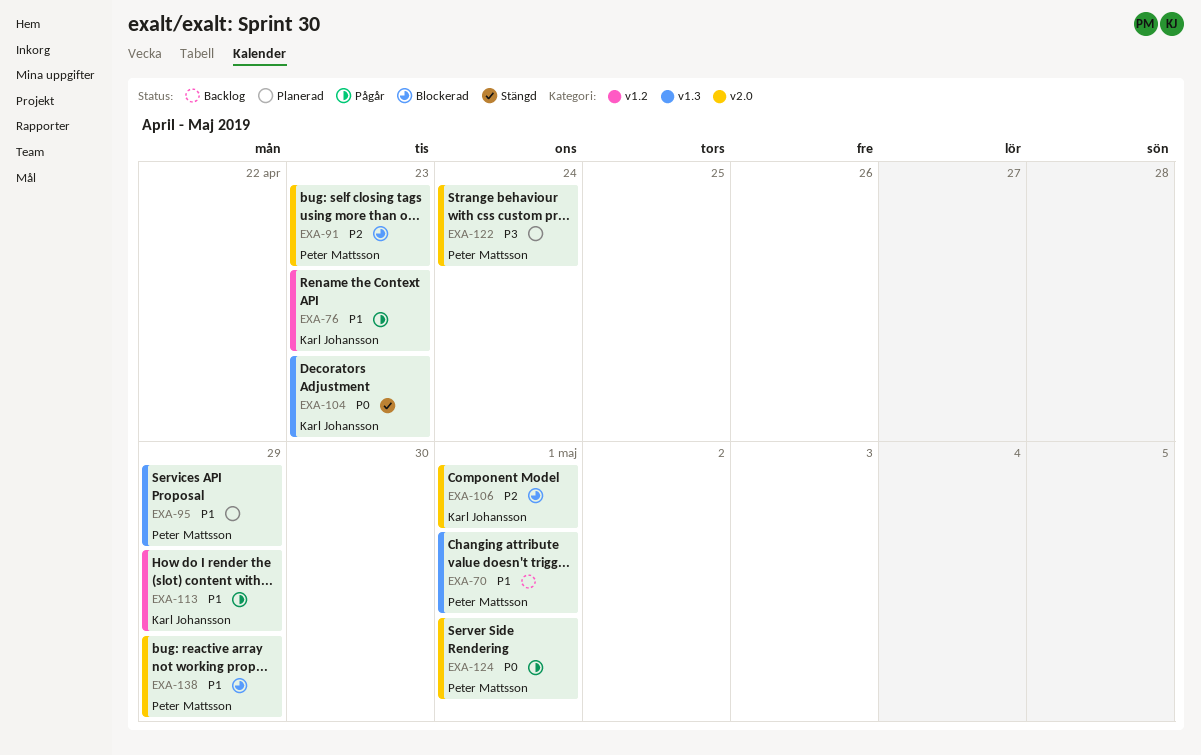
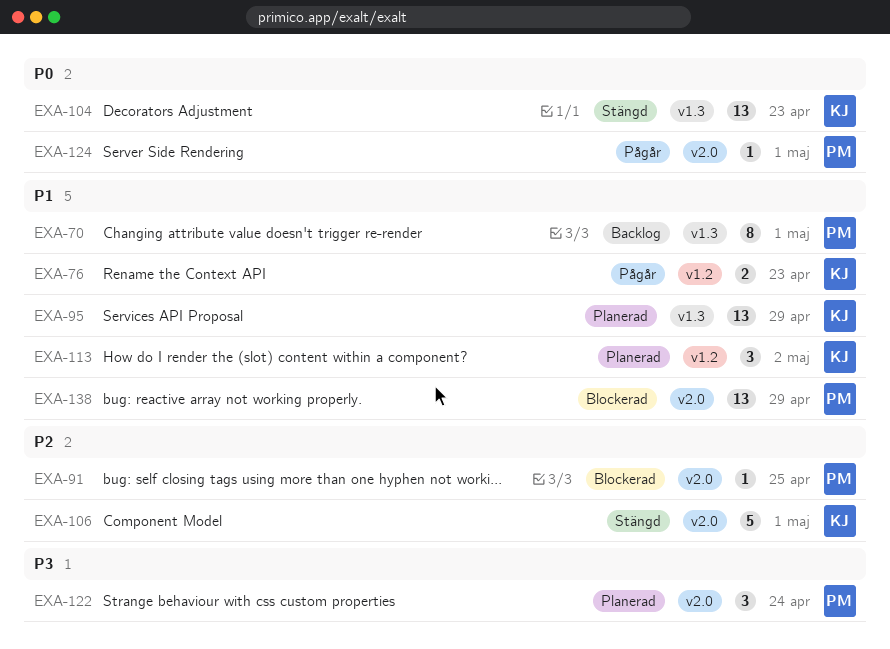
EXA-91, due: Apr 23 -> Apr 25
EXA-95, owner: Peter Mattsson -> Karl Johansson
EXA-106, status: Blockerad -> Stängd
EXA-113, status: Pågår -> Planerad
EXA-113, due: Apr 29 -> May 2

